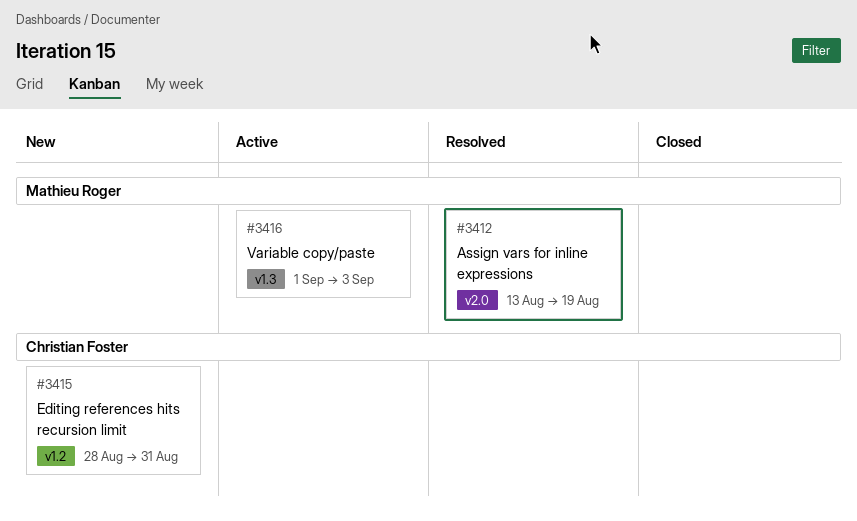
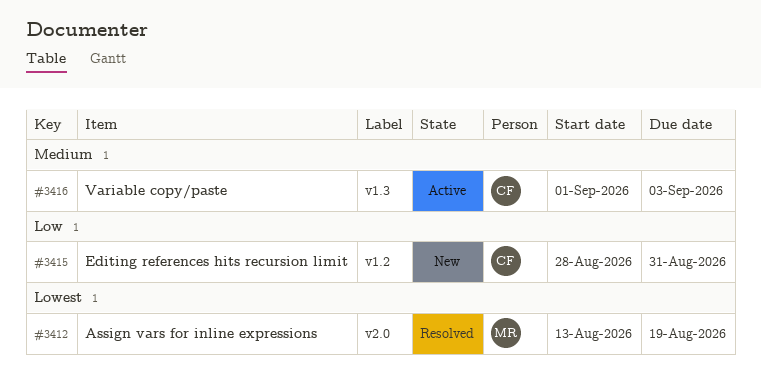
#3416, owner: Mathieu Roger -> Christian Foster

